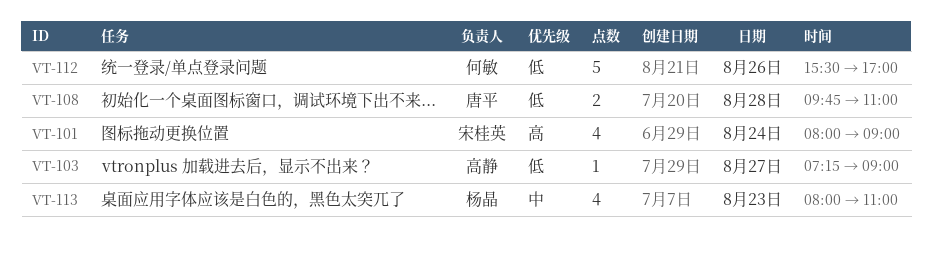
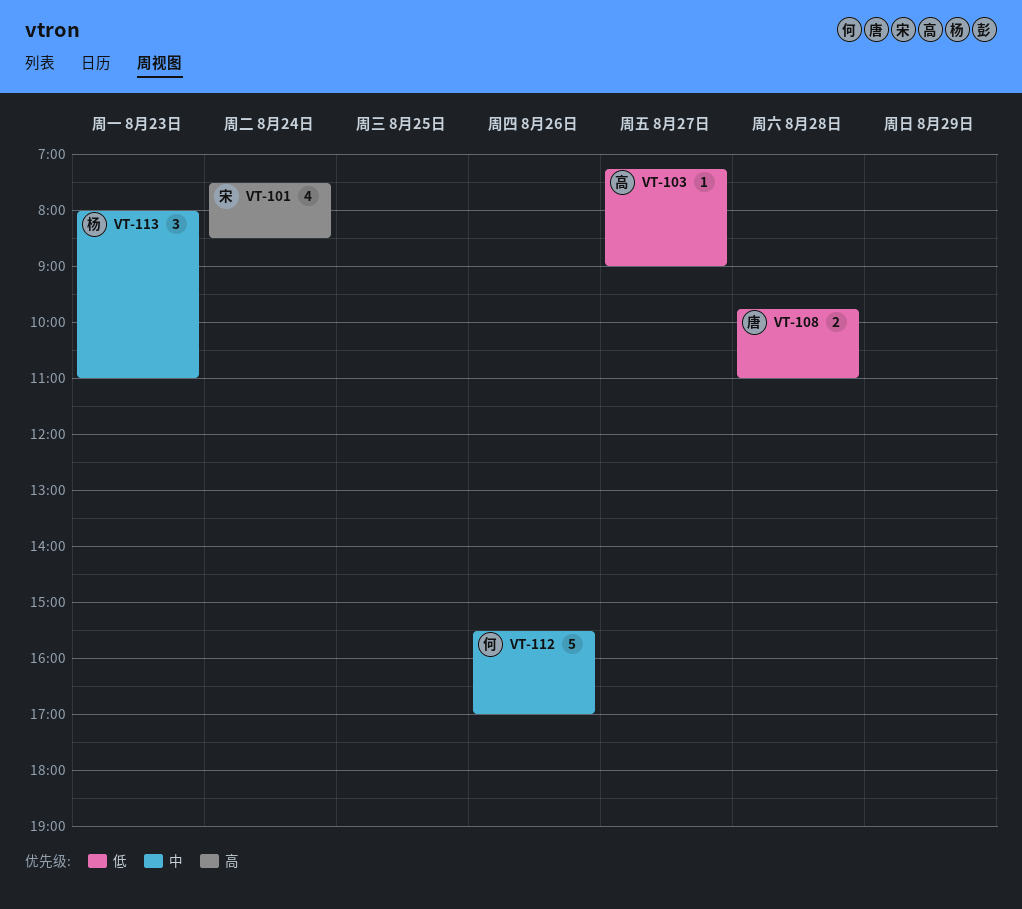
VT-101, begins: 08:00 -> 07:30
VT-101, ends: 09:00 -> 08:30
VT-112, priority: 低 -> 中
VT-113, estimate: 4 -> 3

